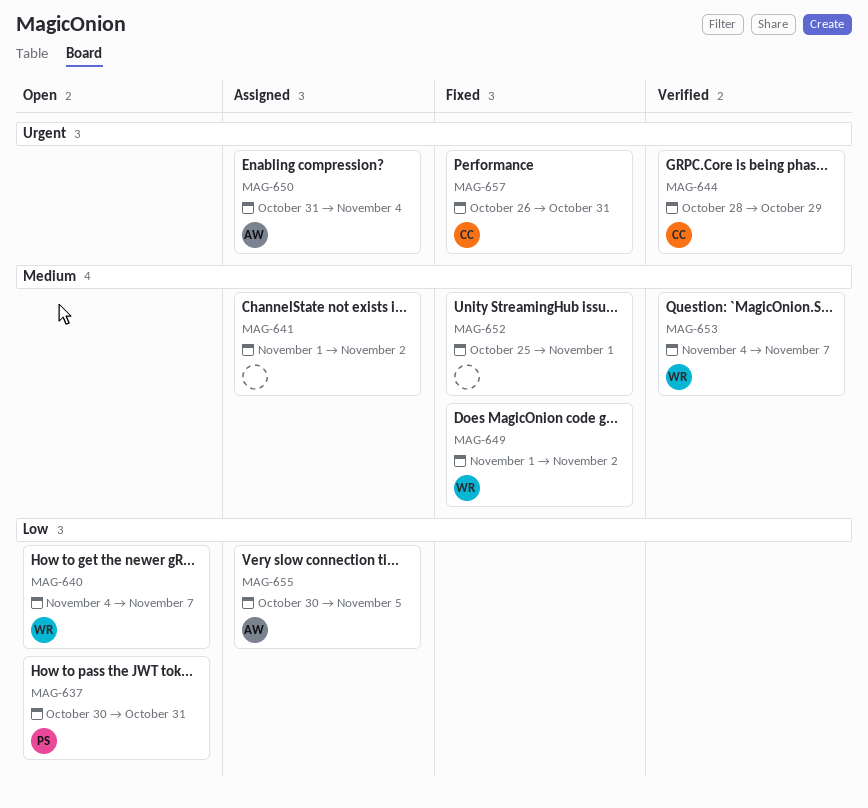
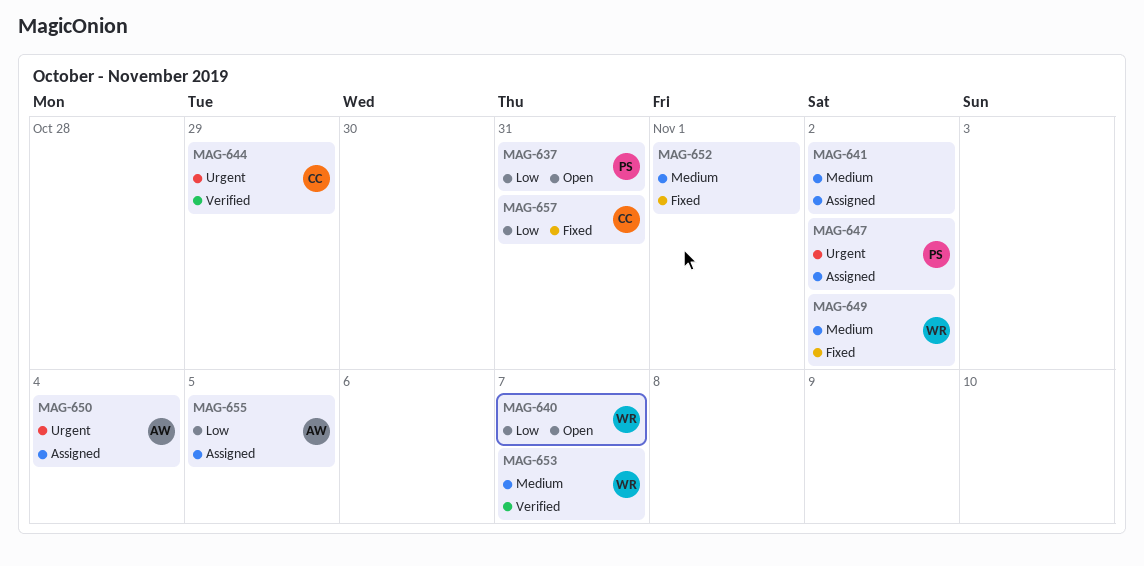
MAG-647: none -> present
MAG-657, priority: Urgent -> Low

